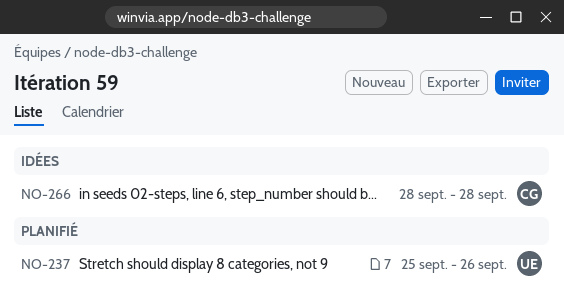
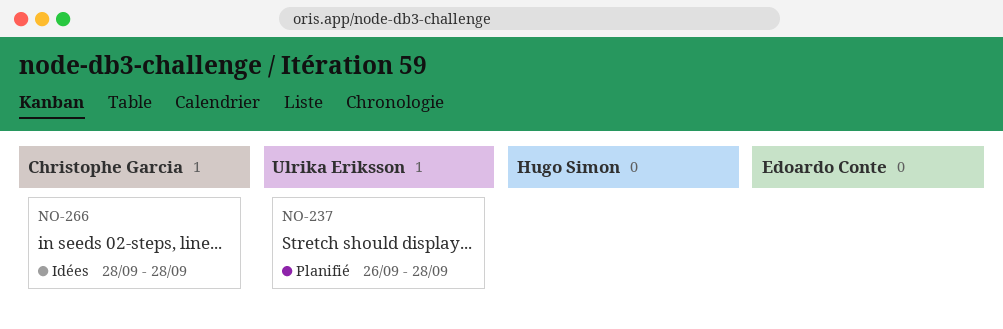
NO-237, start: Sep 25 -> Sep 26
NO-237, due: Sep 26 -> Sep 28

